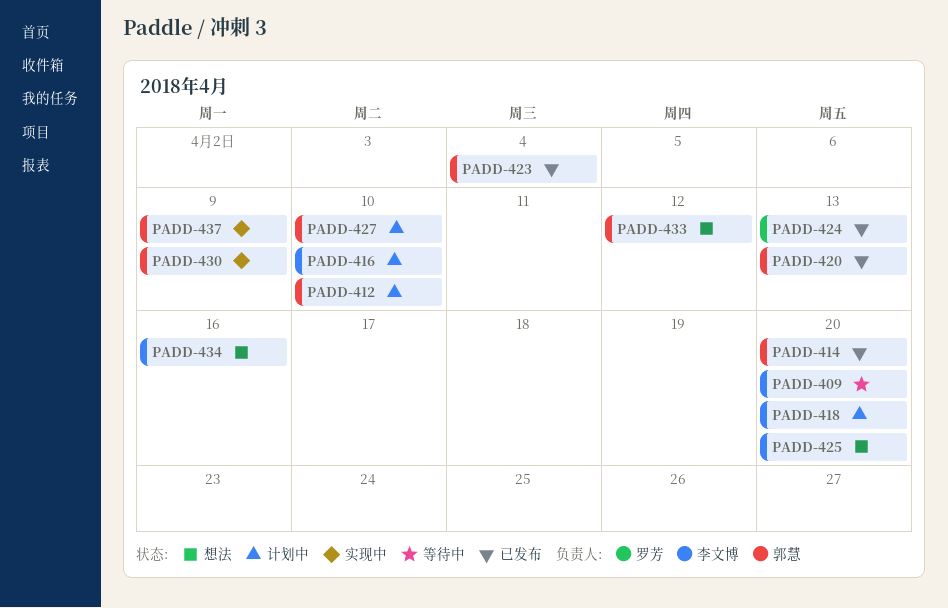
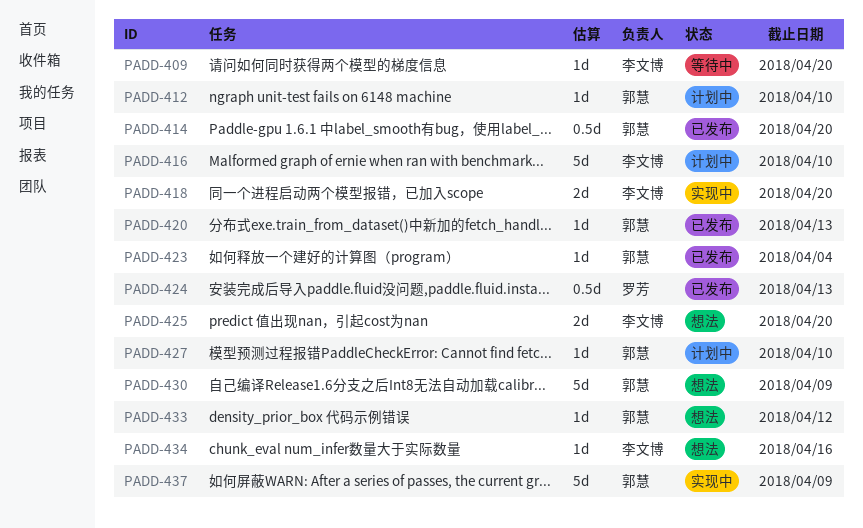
PADD-418, status: 计划中 -> 实现中
PADD-430, status: 实现中 -> 想法

